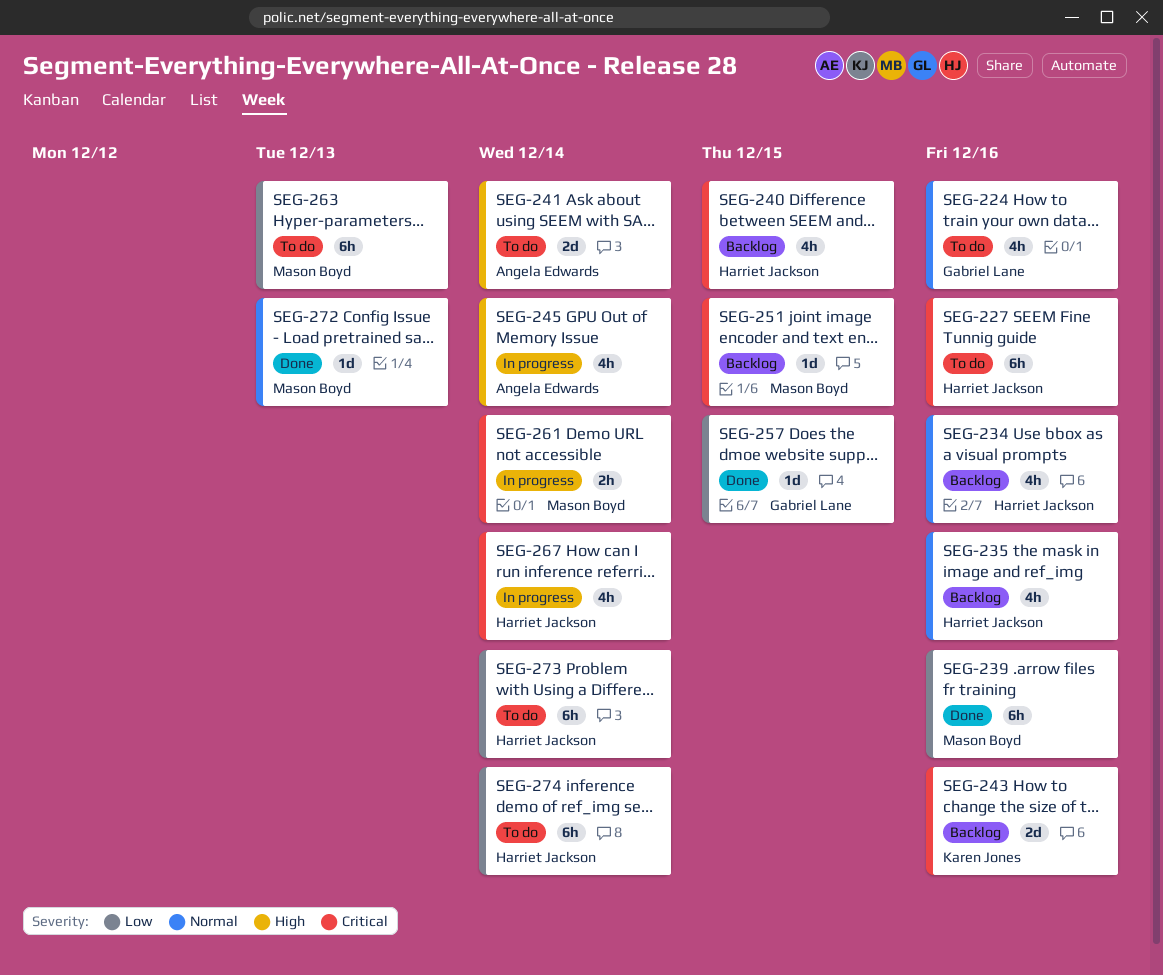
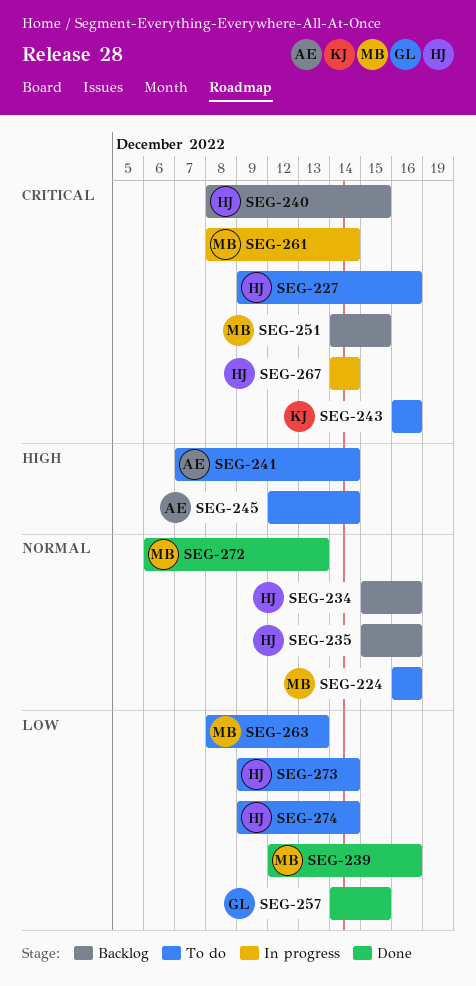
SEG-224, owner: Gabriel Lane -> Mason Boyd
SEG-243, status: Backlog -> To do
SEG-245, status: In progress -> To do

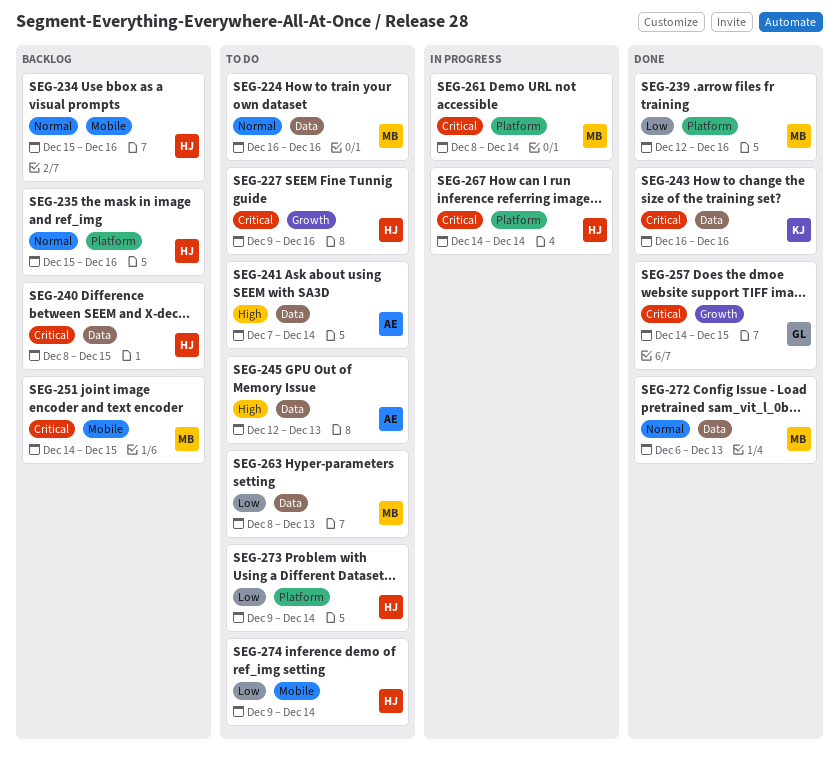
SEG-243, status: To do -> Done
SEG-245, due: Dec 14 -> Dec 13
SEG-257, priority: Low -> Critical

